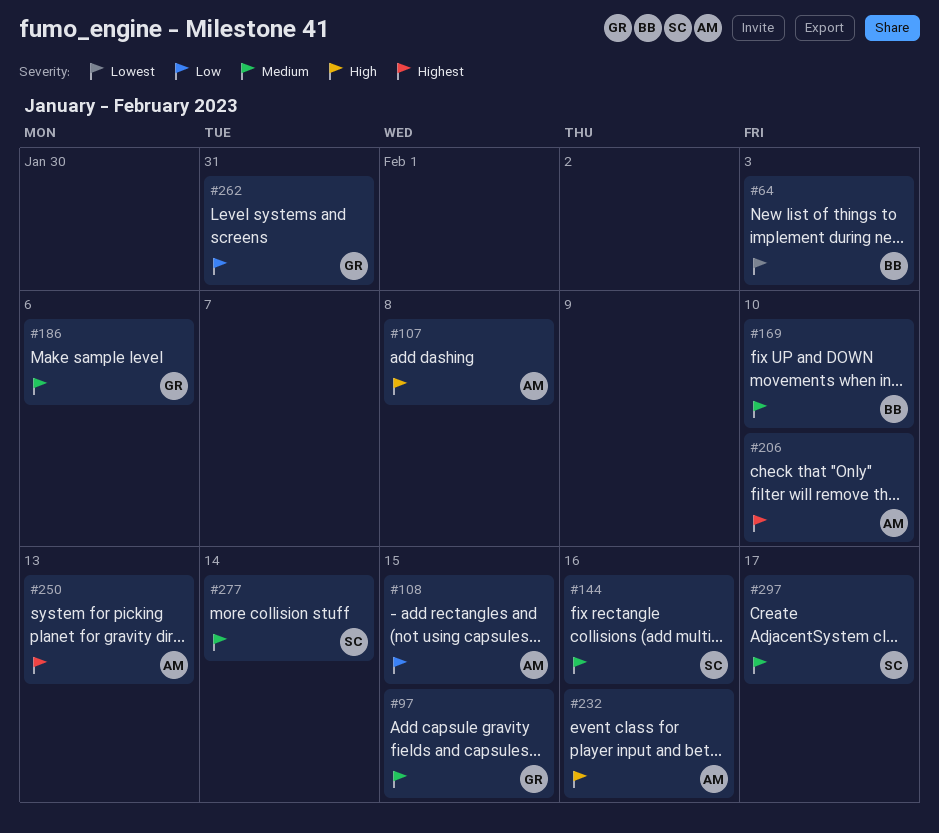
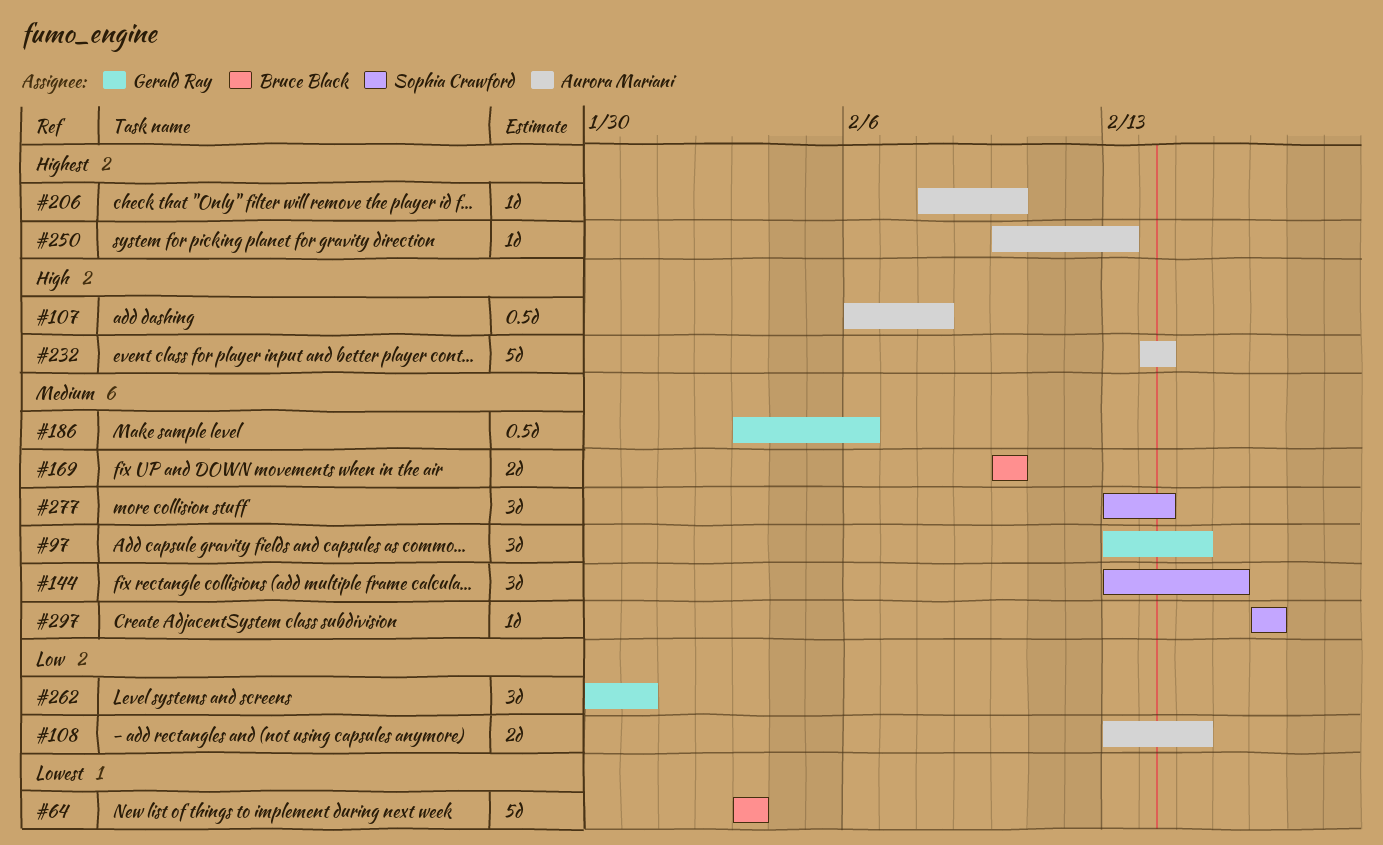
#232, due: Feb 16 -> Feb 14

